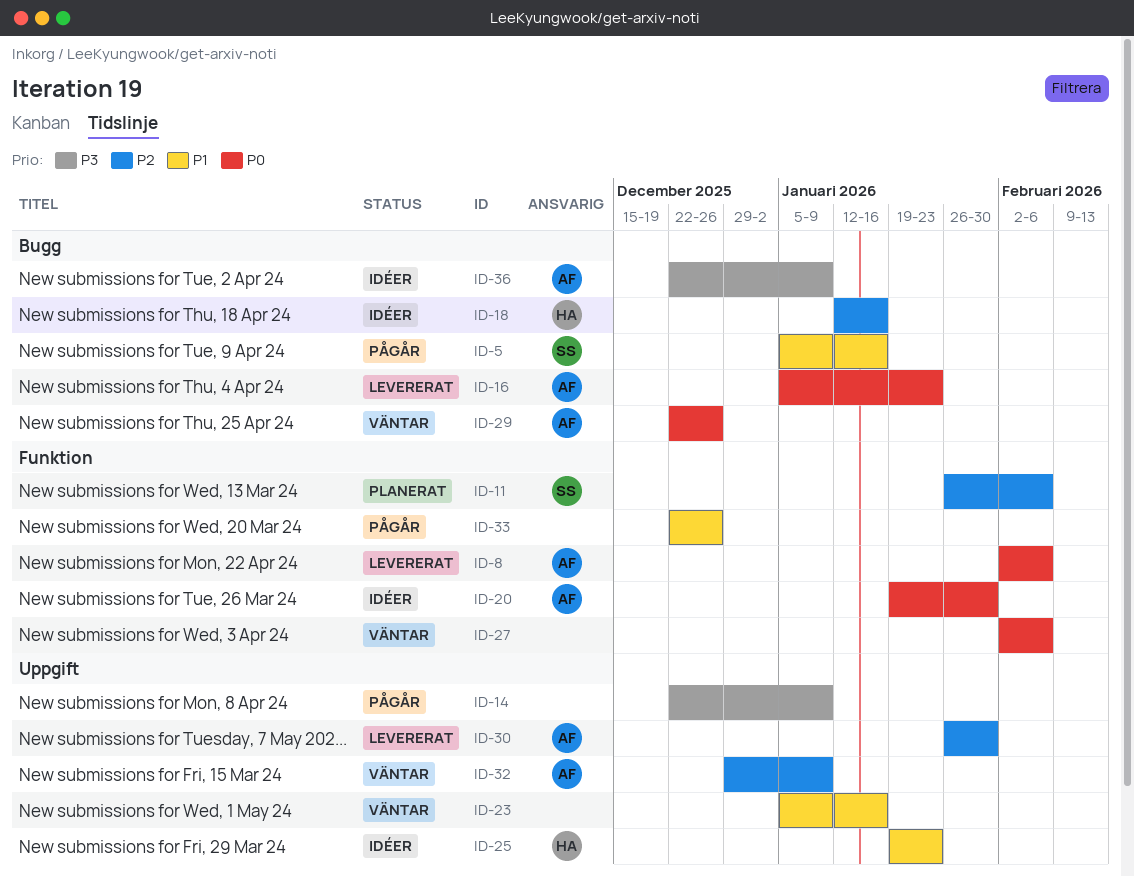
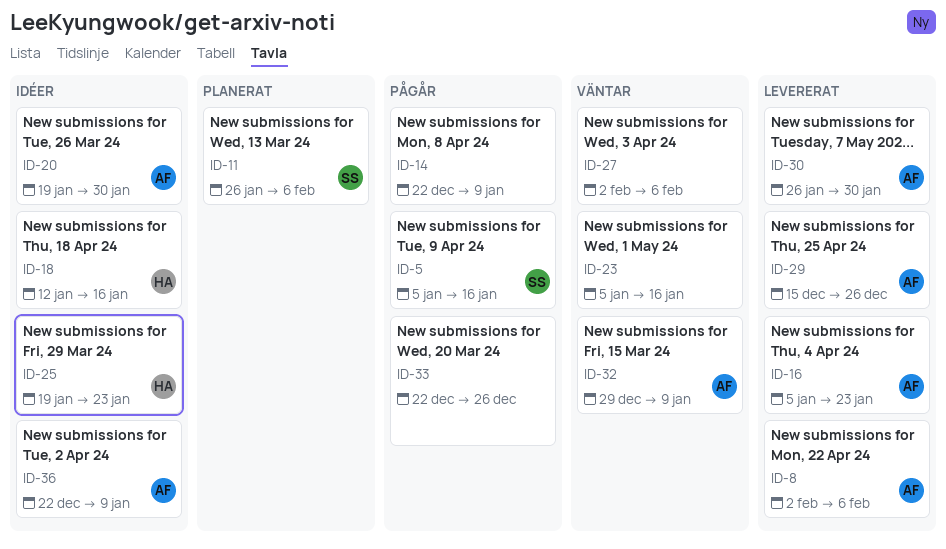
ID-29, status: Väntar -> Levererat
ID-29, start: Dec 22 -> Dec 15

